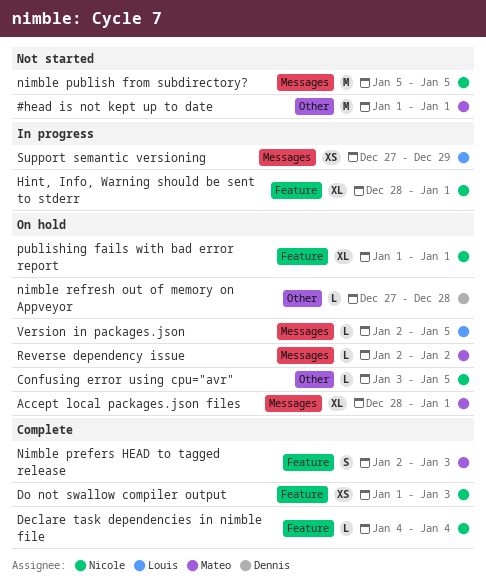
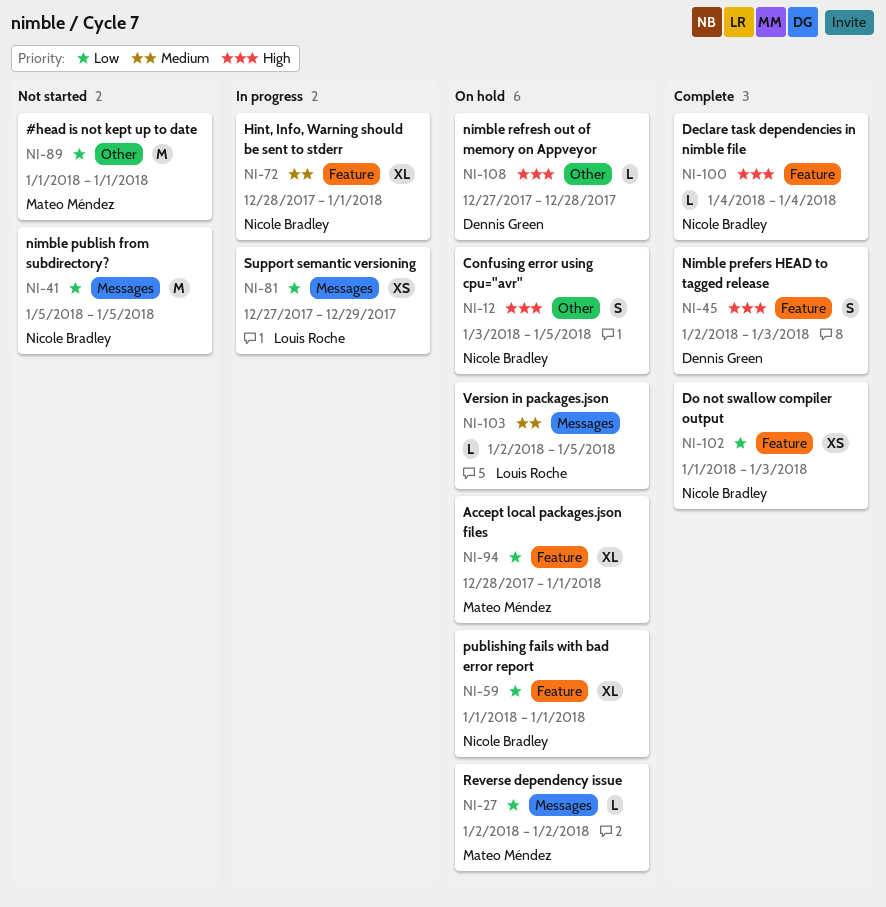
Accept local packages.json files, label: Messages -> Feature
Confusing error using cpu="avr", estimate: L -> S
Nimble prefers HEAD to tagged release, owner: Mateo Méndez -> Dennis Green

